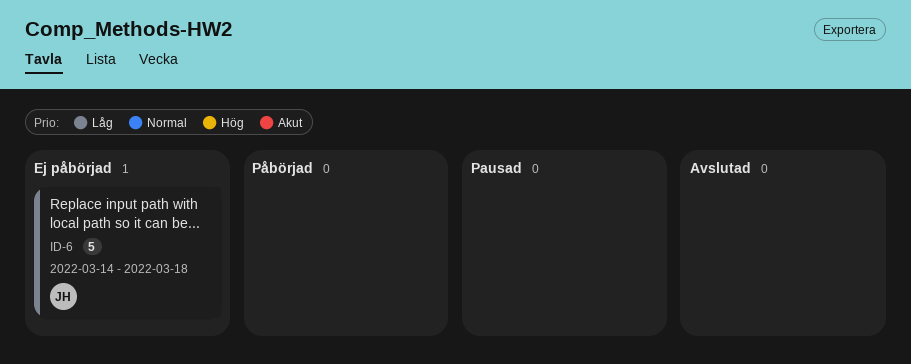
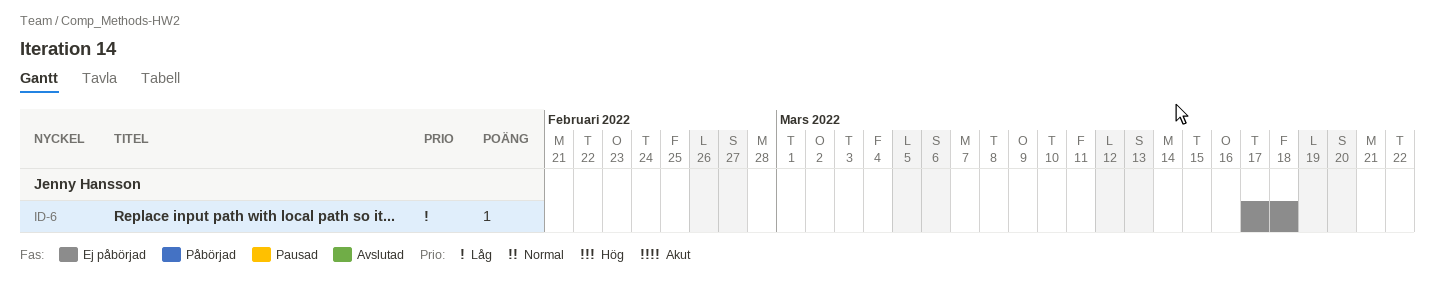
ID-6, estimate: 5 -> 1
ID-6, start: Mar 14 -> Mar 17

